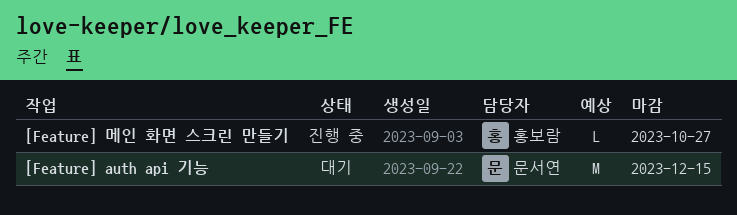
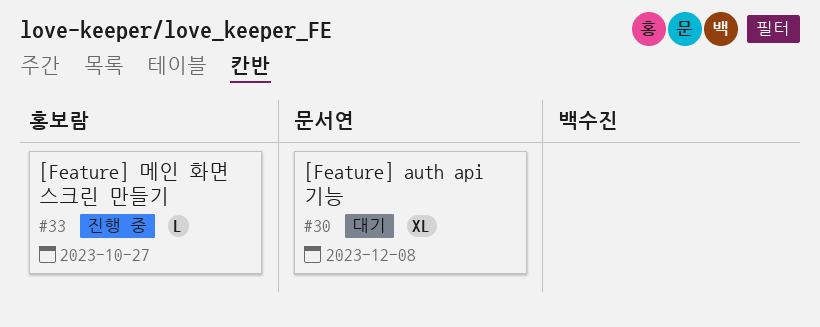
[Feature] auth api 기능, estimate: M -> XL
[Feature] auth api 기능, due: Dec 15 -> Dec 8

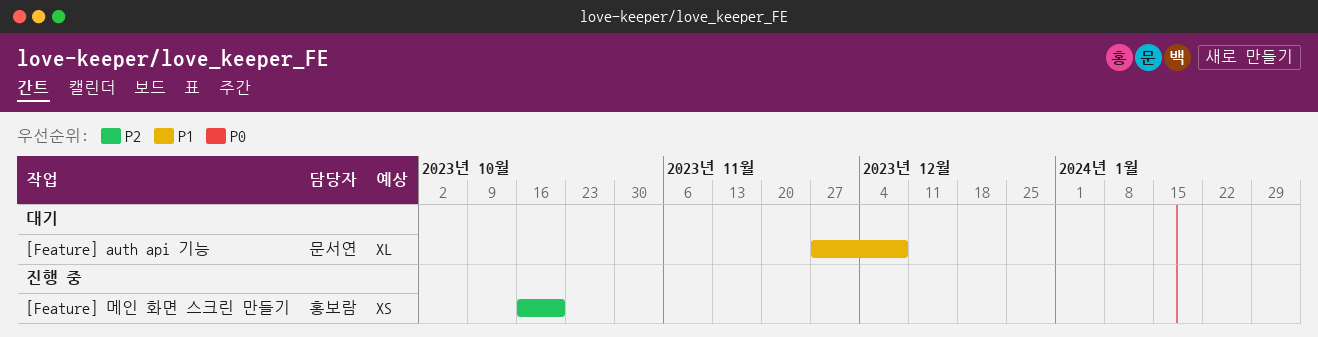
[Feature] 메인 화면 스크린 만들기, estimate: L -> XS
[Feature] 메인 화면 스크린 만들기, due: Oct 27 -> Oct 20

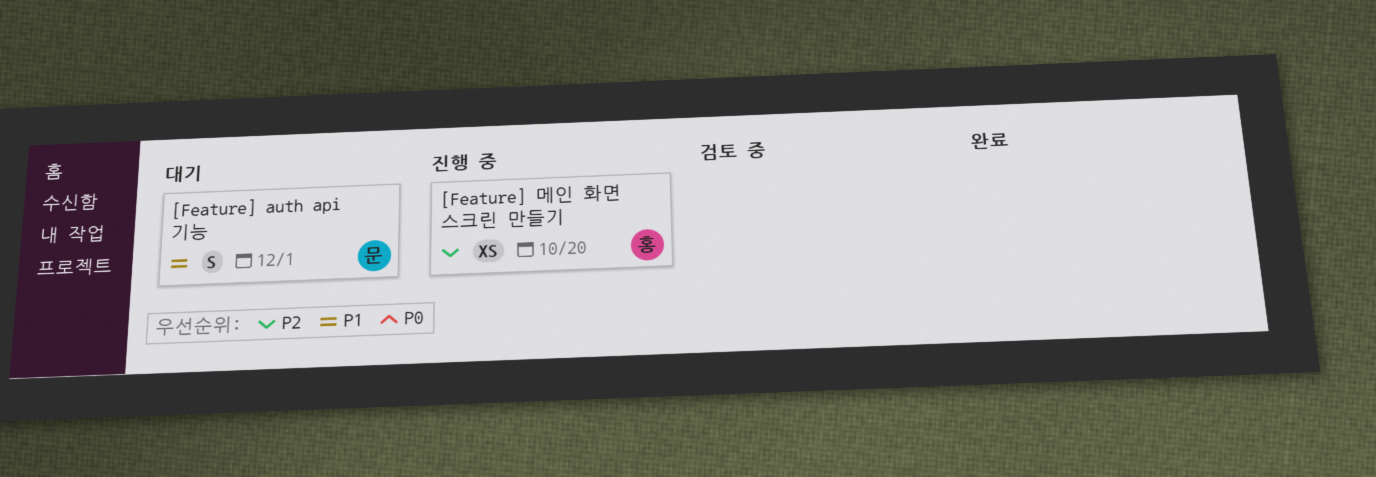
[Feature] auth api 기능, estimate: XL -> S
[Feature] auth api 기능, due: Dec 8 -> Dec 1

